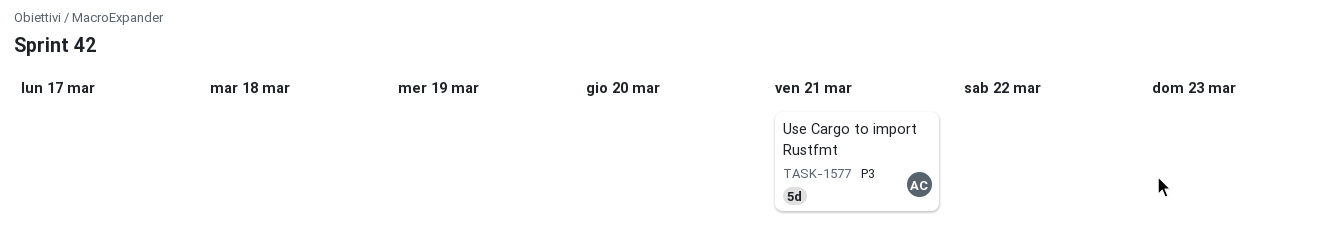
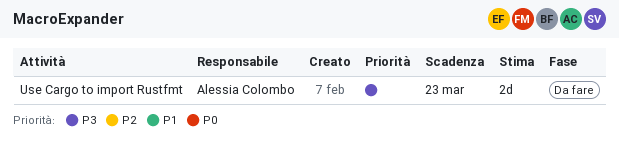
Use Cargo to import Rustfmt, estimate: 5d -> 2d
Use Cargo to import Rustfmt, due: Mar 21 -> Mar 23

